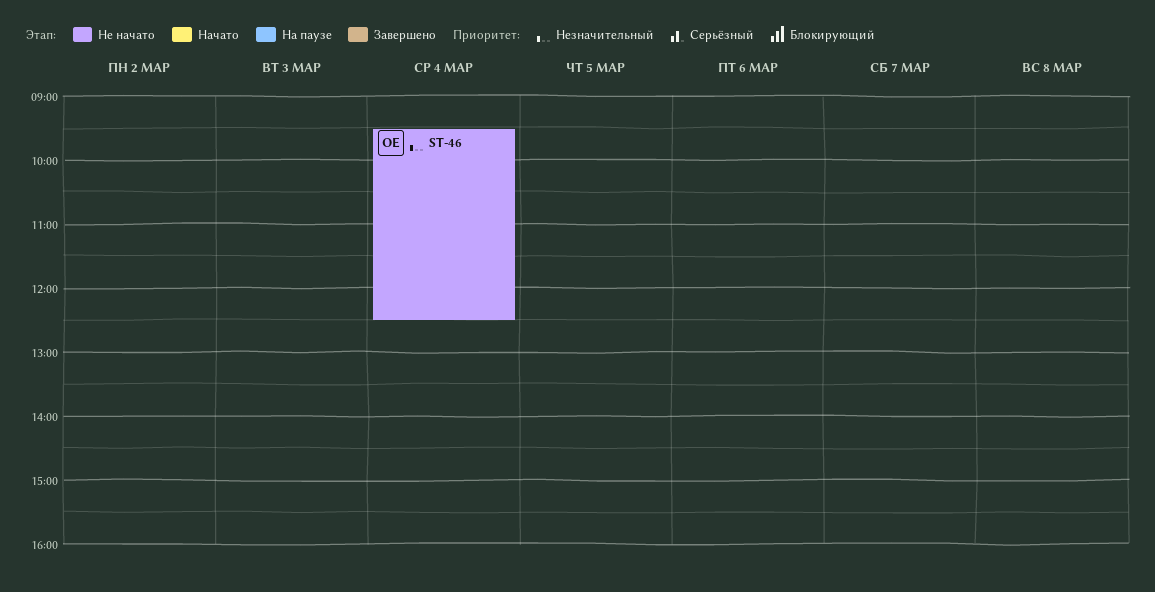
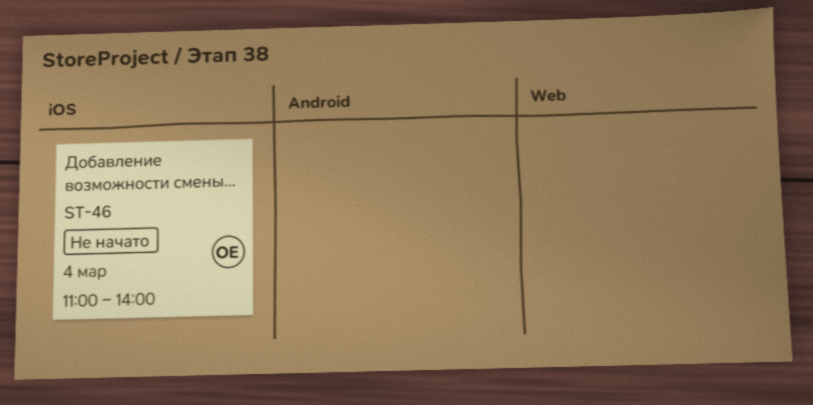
ST-46, begins: 09:30 -> 11:00
ST-46, ends: 12:30 -> 14:00

